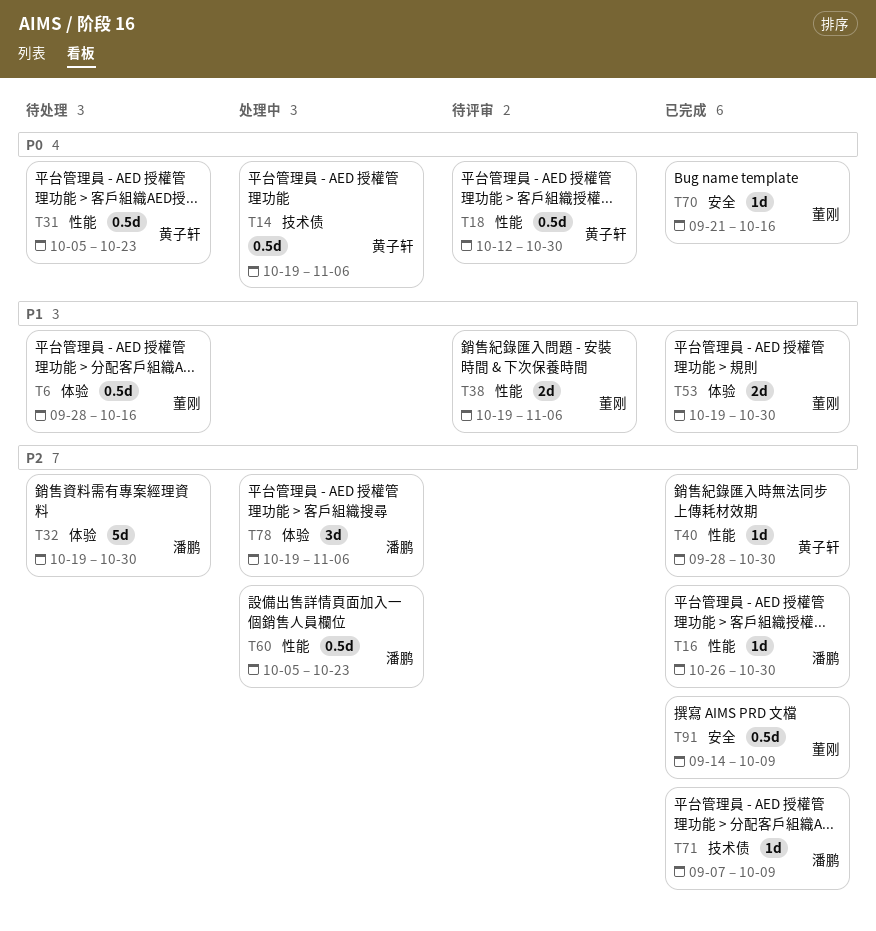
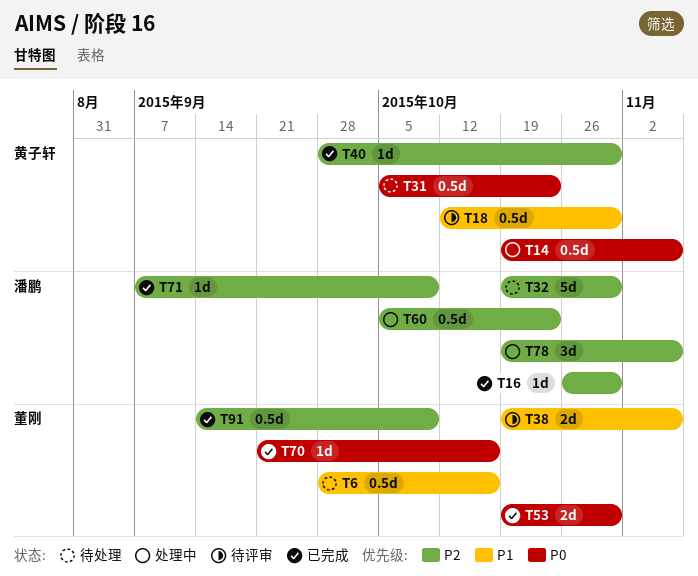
T18, priority: P0 -> P1
T53, priority: P1 -> P0

